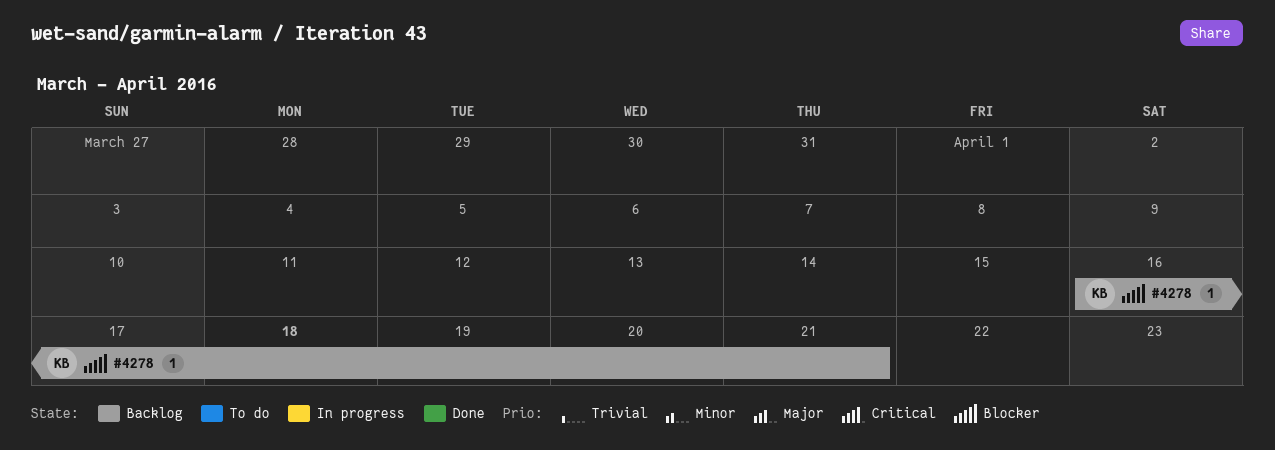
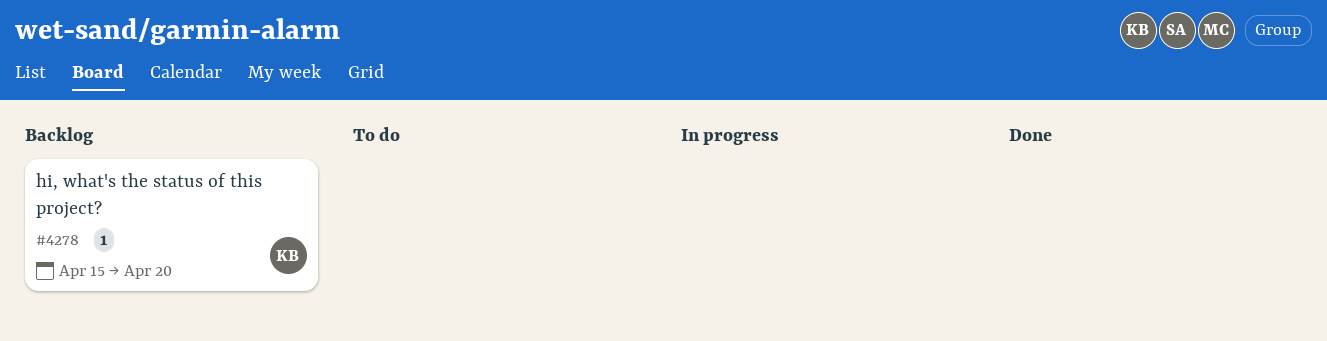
#4278, start: Apr 16 -> Apr 15
#4278, due: Apr 21 -> Apr 20

